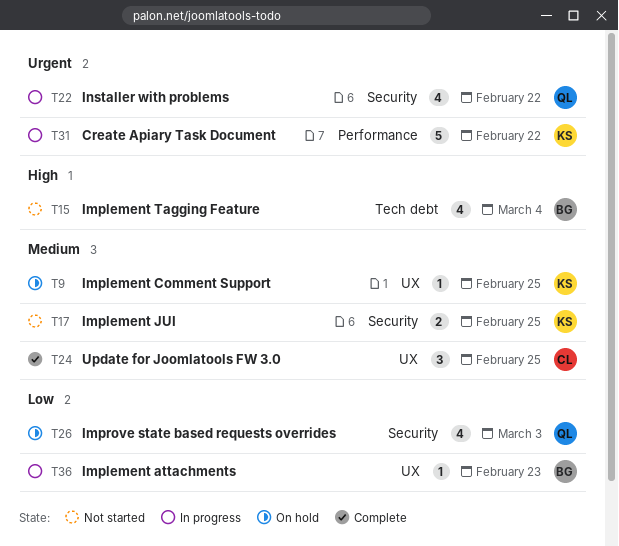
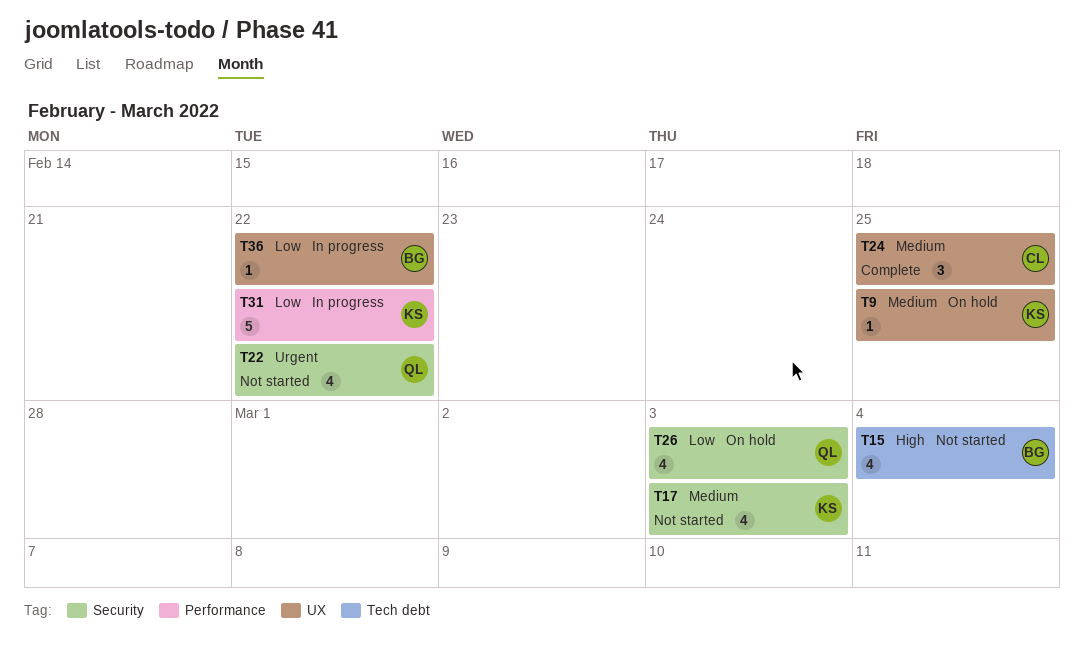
T17, estimate: 2 -> 4
T17, due: Feb 25 -> Mar 3
T22, status: In progress -> Not started
T31, priority: Urgent -> Low
T36, due: Feb 23 -> Feb 22

